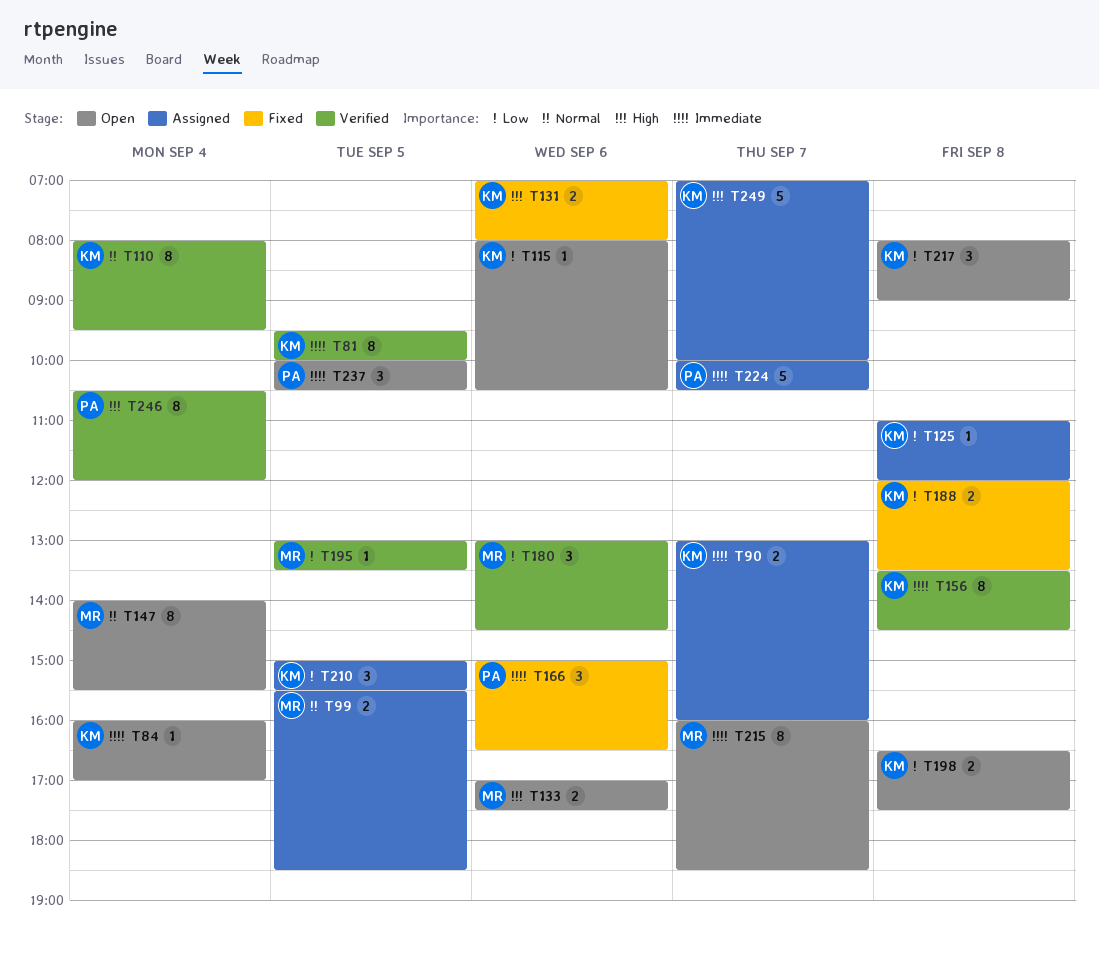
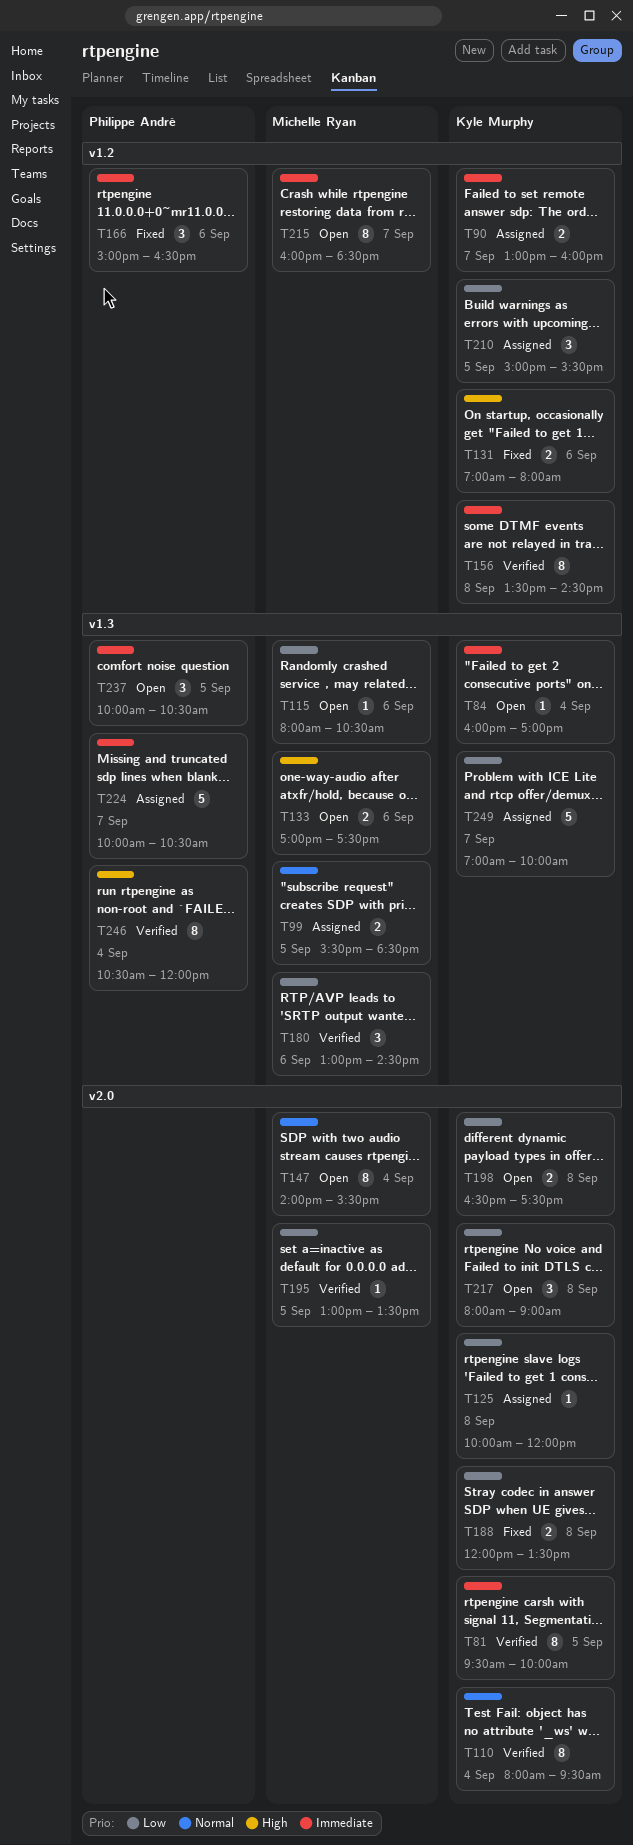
T115, owner: Kyle Murphy -> Michelle Ryan
T125, begins: 11:00 -> 10:00
T249, priority: High -> Low

